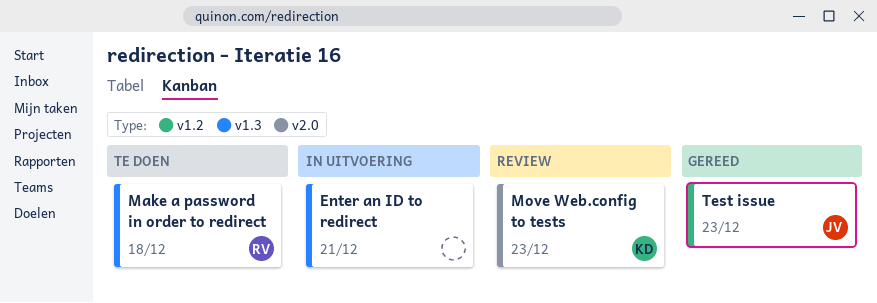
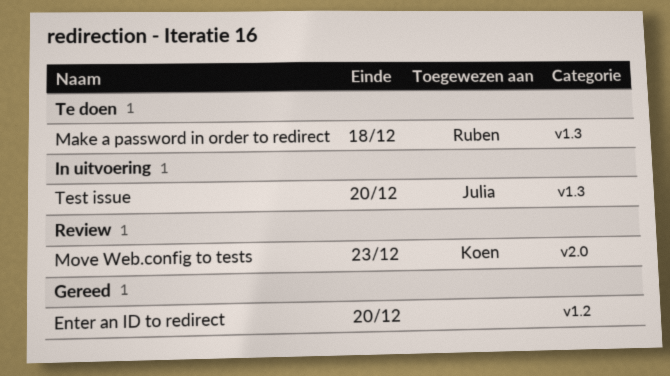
Enter an ID to redirect, status: In uitvoering -> Gereed
Enter an ID to redirect, label: v1.3 -> v1.2
Enter an ID to redirect, due: Dec 21 -> Dec 20
Test issue, status: Gereed -> In uitvoering
Test issue, label: v1.2 -> v1.3
Test issue, due: Dec 23 -> Dec 20

